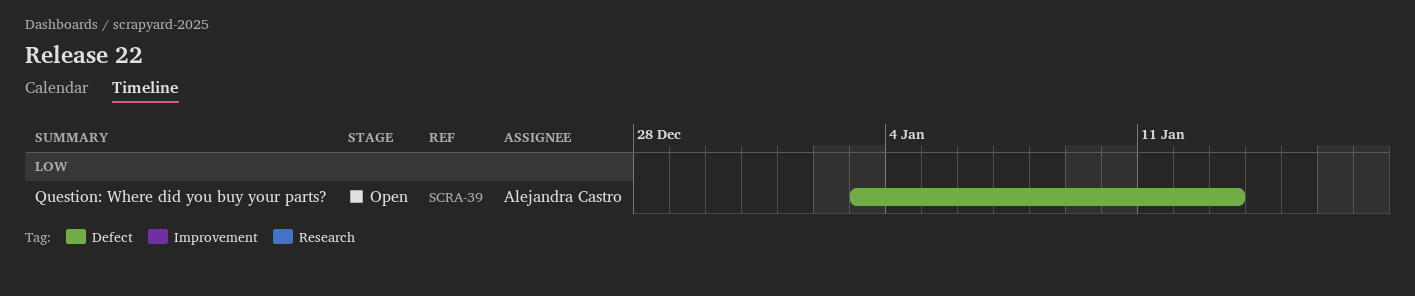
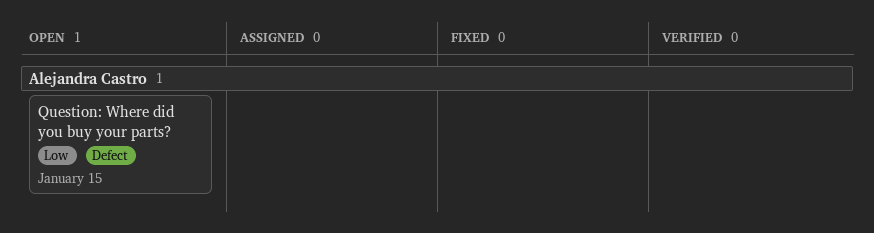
Question: Where did you buy your parts?, due: Jan 13 -> Jan 15

